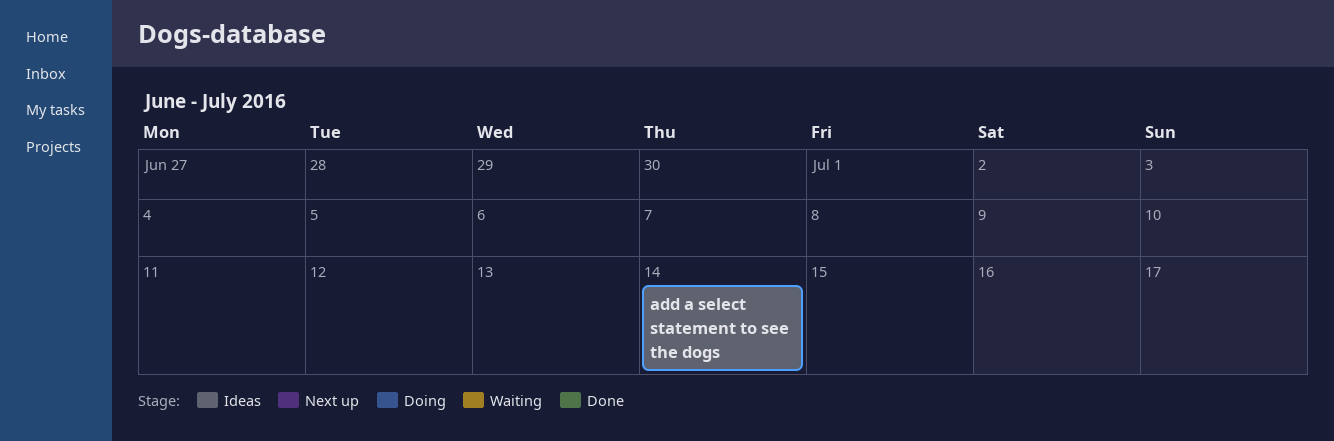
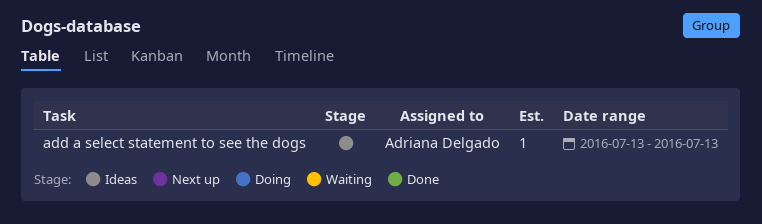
add a select statement to see the dogs, due: Jul 14 -> Jul 13

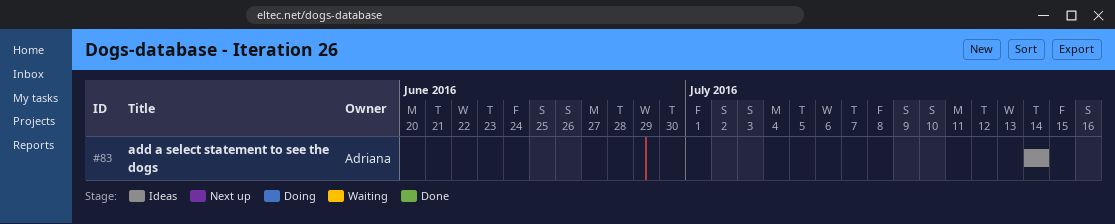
add a select statement to see the dogs, start: Jul 13 -> Jul 14
add a select statement to see the dogs, due: Jul 13 -> Jul 14

